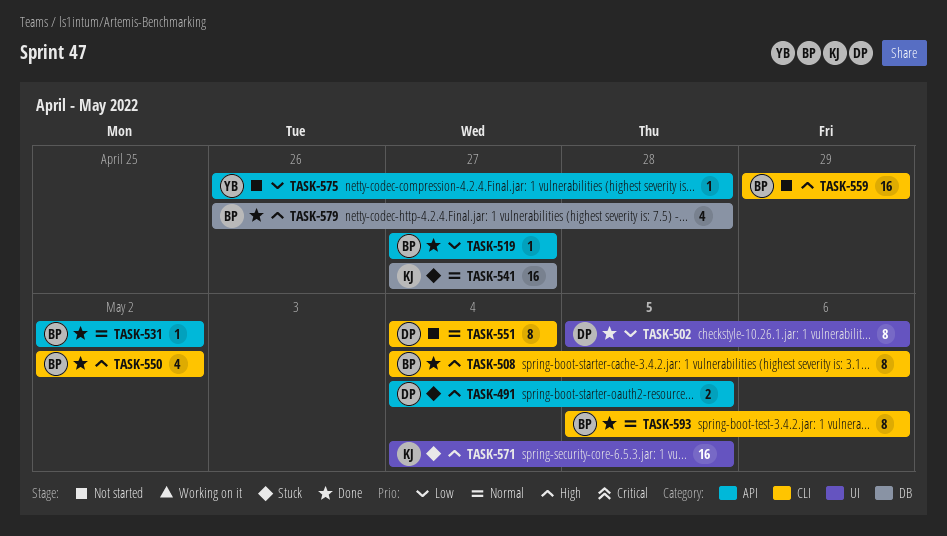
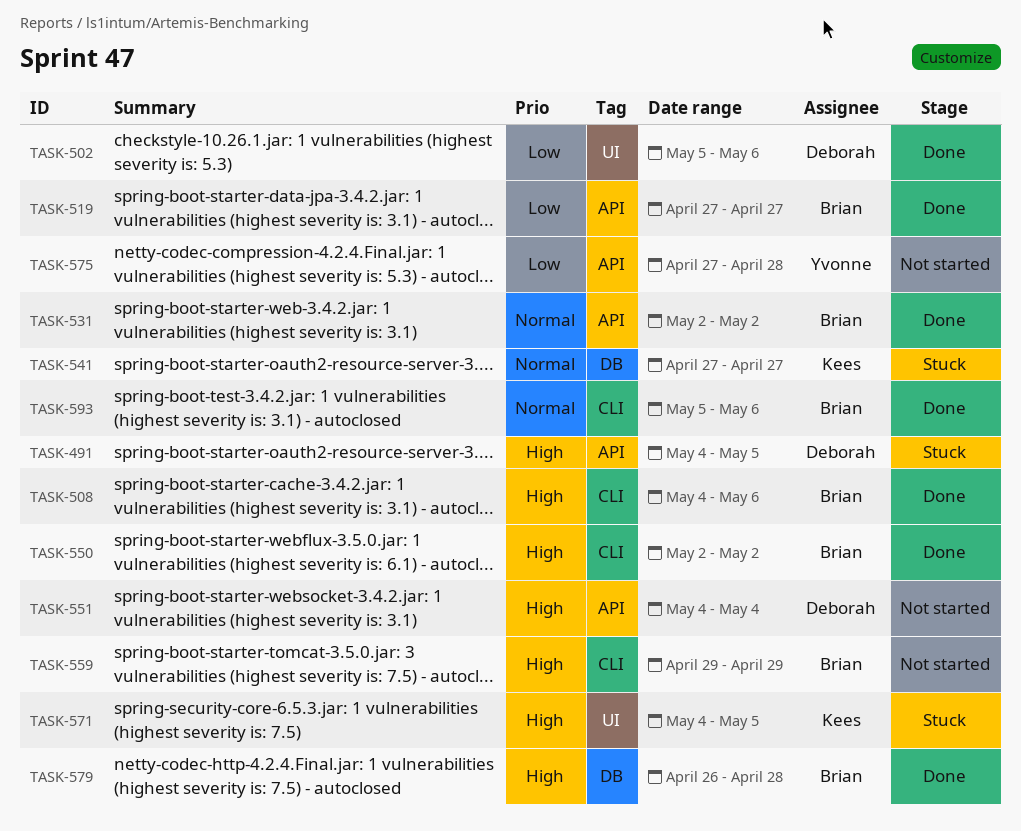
TASK-551, priority: Normal -> High
TASK-551, label: CLI -> API
TASK-575, start: Apr 26 -> Apr 27

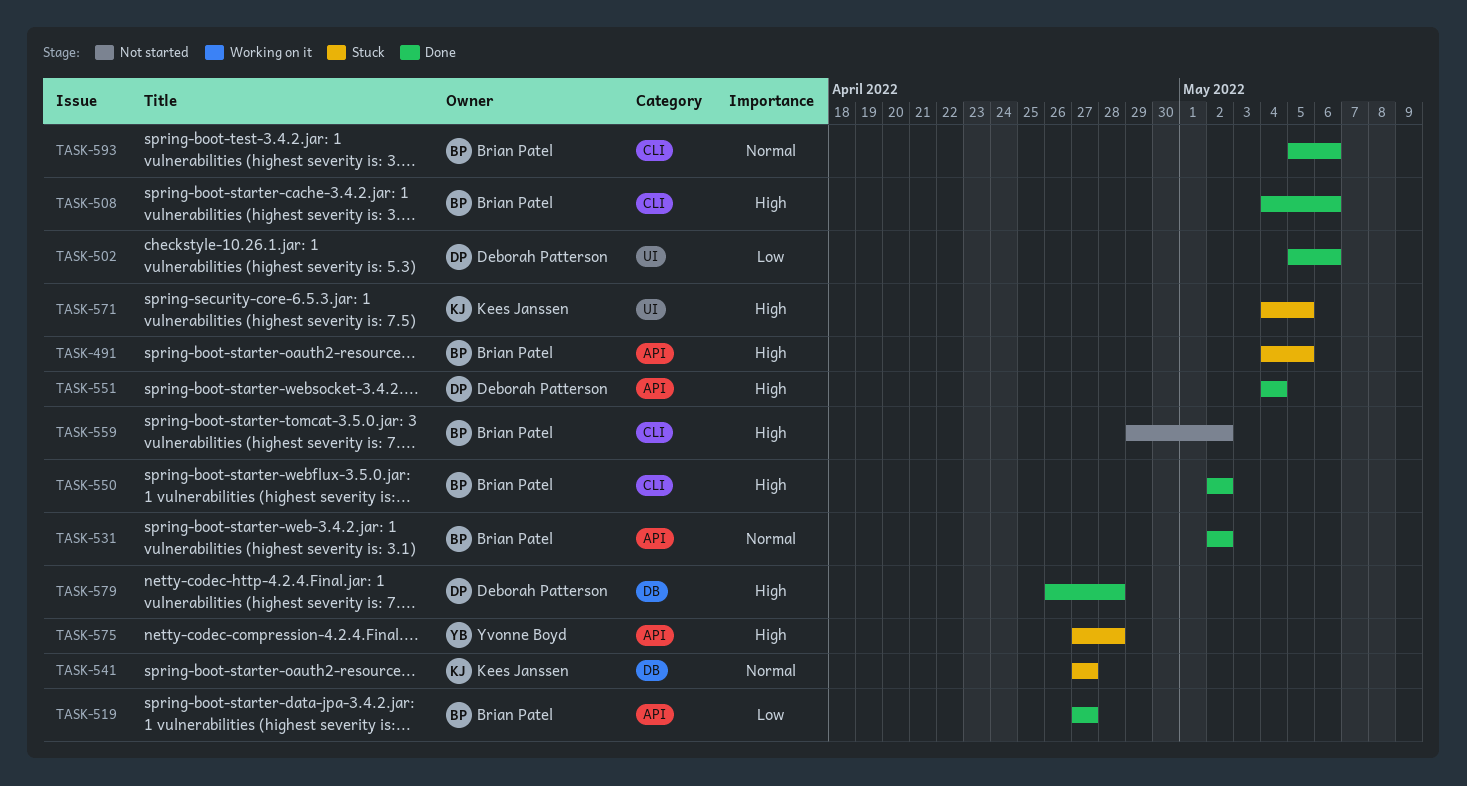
TASK-491, owner: Deborah Patterson -> Brian Patel
TASK-551, status: Not started -> Done
TASK-559, due: Apr 29 -> May 2
TASK-575, status: Not started -> Stuck
TASK-575, priority: Low -> High
TASK-579, owner: Brian Patel -> Deborah Patterson

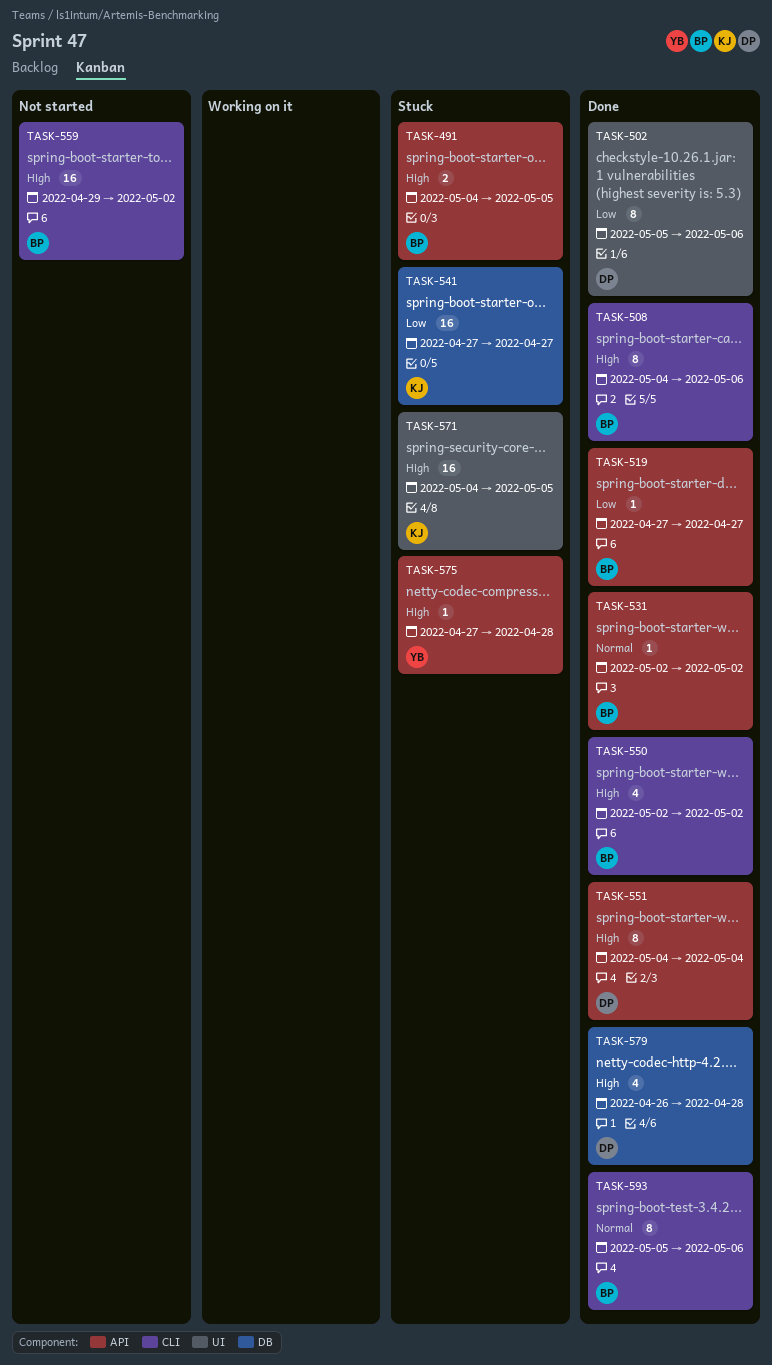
TASK-541, priority: Normal -> Low

